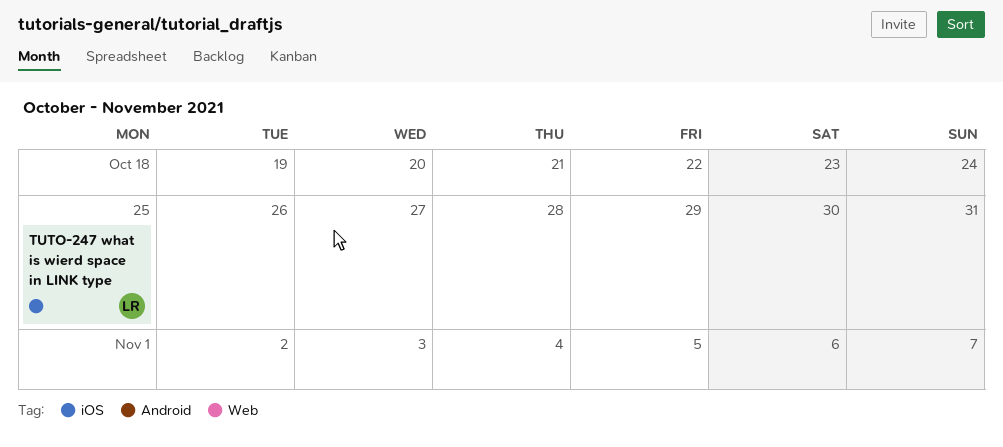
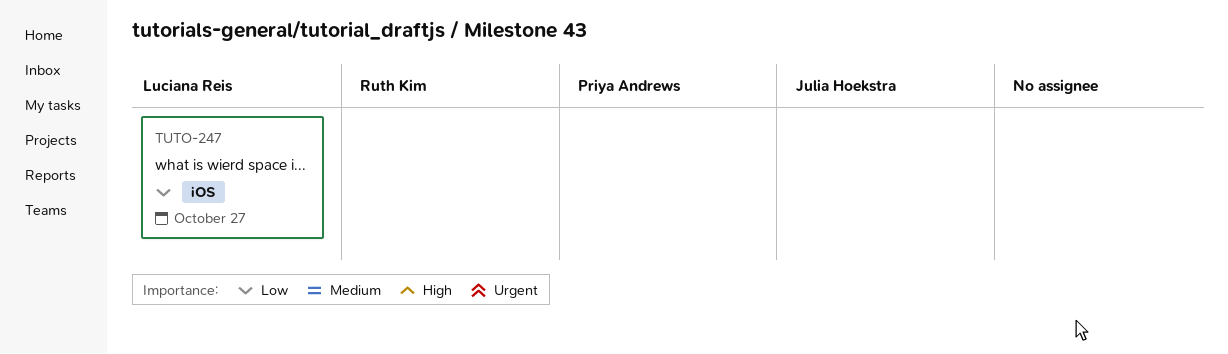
TUTO-247, due: Oct 25 -> Oct 27

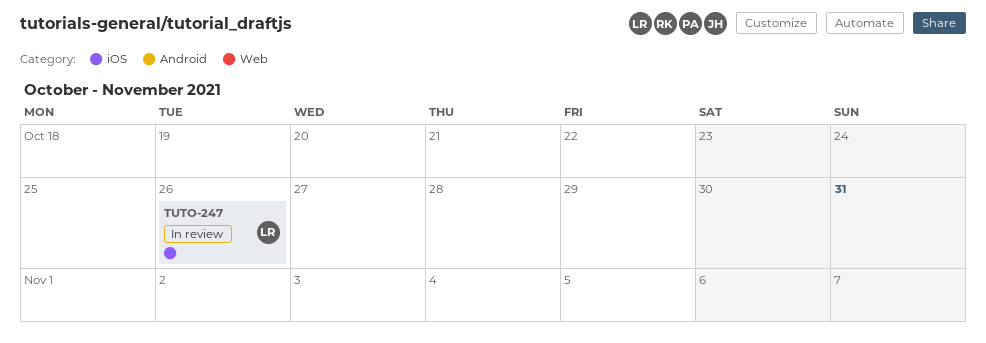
TUTO-247, due: Oct 27 -> Oct 26

